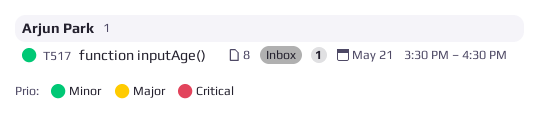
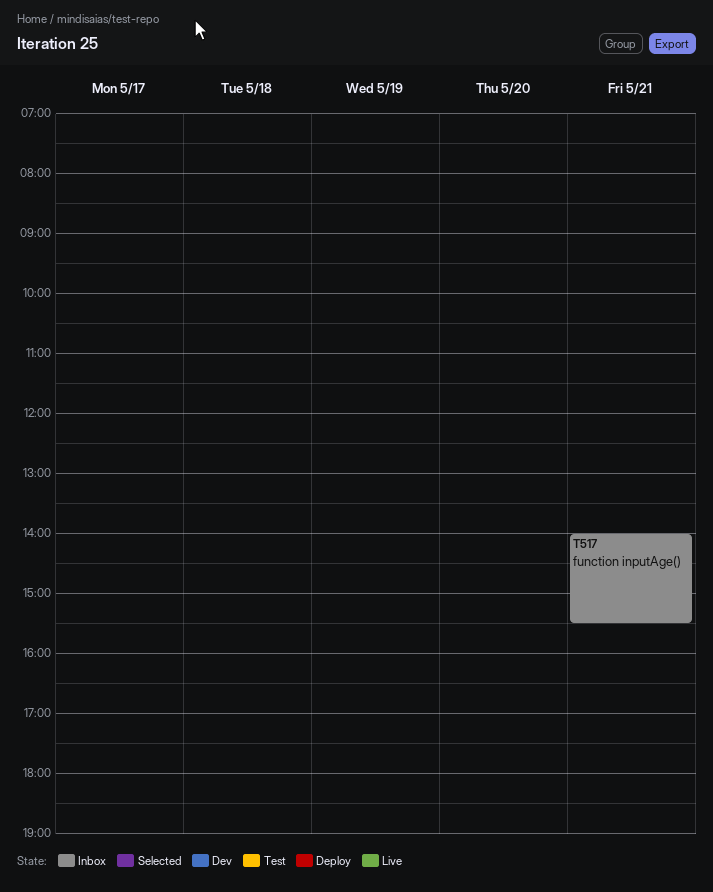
T517, begins: 15:30 -> 14:00
T517, ends: 16:30 -> 15:30

